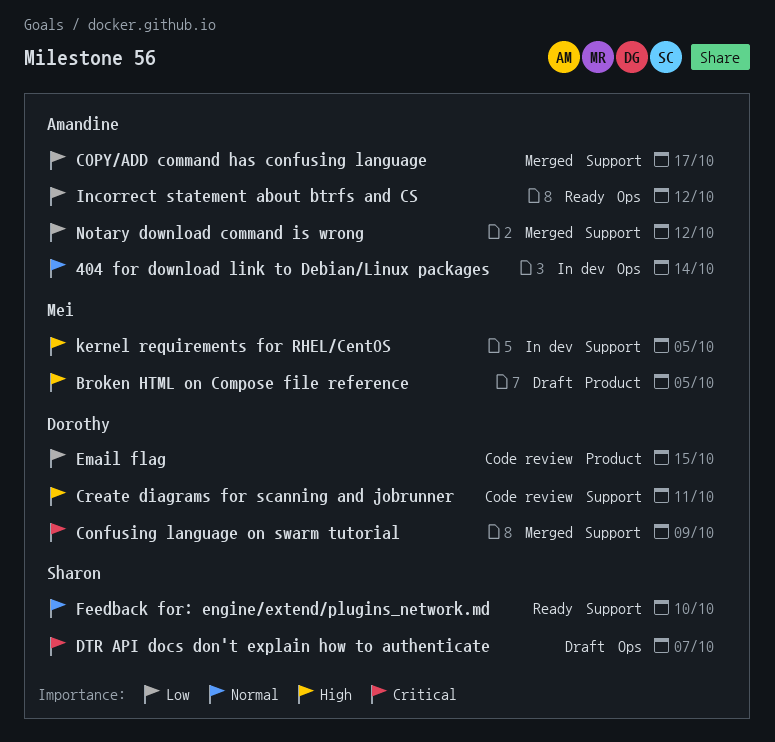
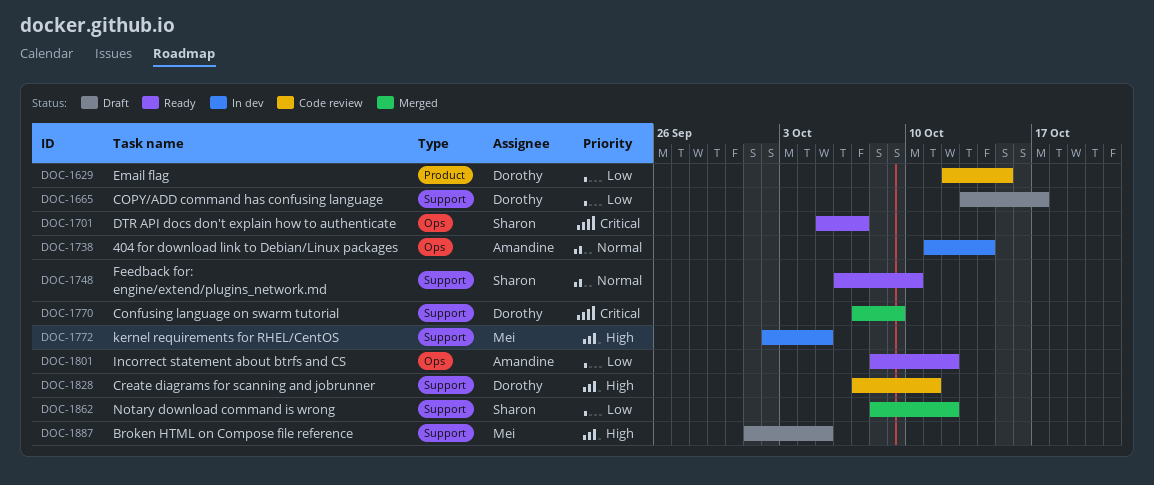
Broken HTML on Compose file reference, label: Product -> Support
COPY/ADD command has confusing language, status: Merged -> Draft
COPY/ADD command has confusing language, owner: Amandine -> Dorothy
DTR API docs don't explain how to authenticate, status: Draft -> Ready
Notary download command is wrong, owner: Amandine -> Sharon

